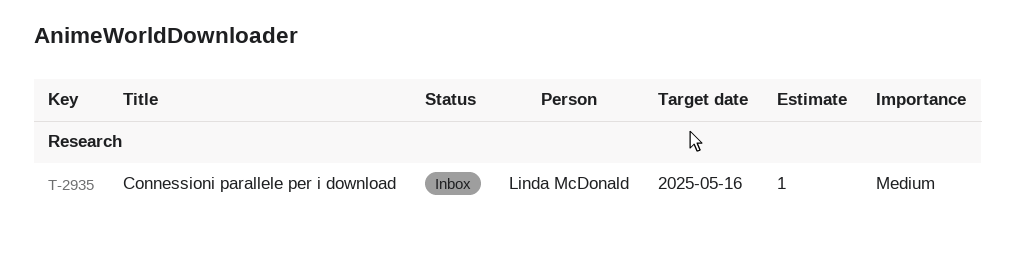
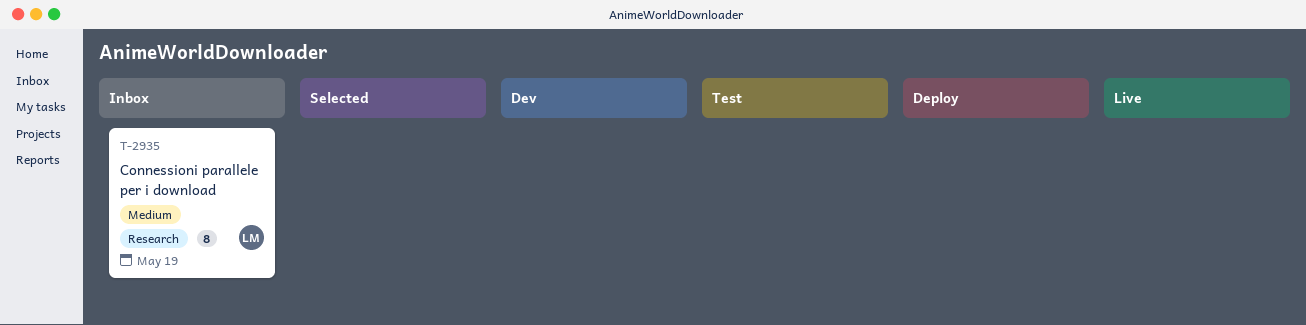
T-2935, estimate: 1 -> 8
T-2935, due: May 16 -> May 19

